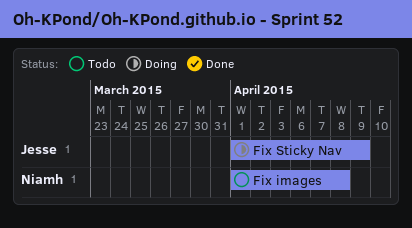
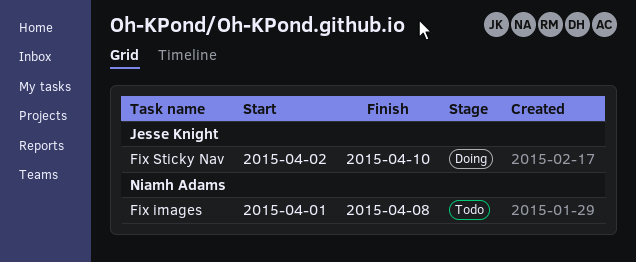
Fix Sticky Nav, start: Apr 1 -> Apr 2
Fix Sticky Nav, due: Apr 9 -> Apr 10

